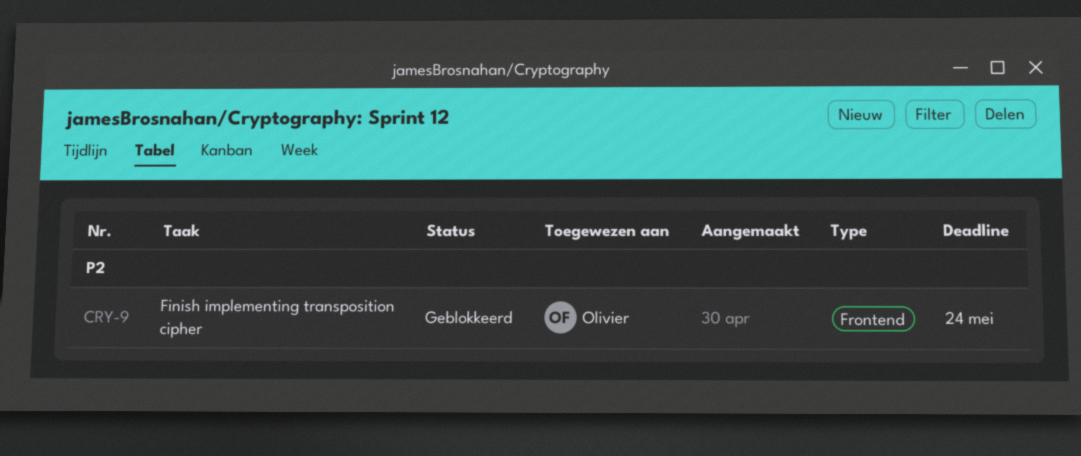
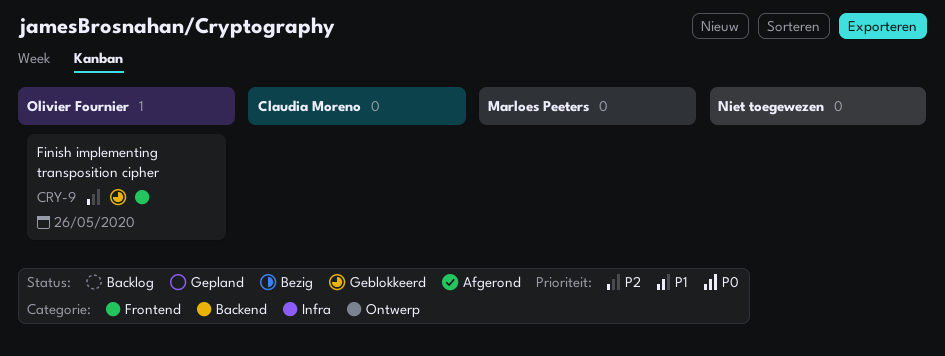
CRY-9, due: May 24 -> May 26

